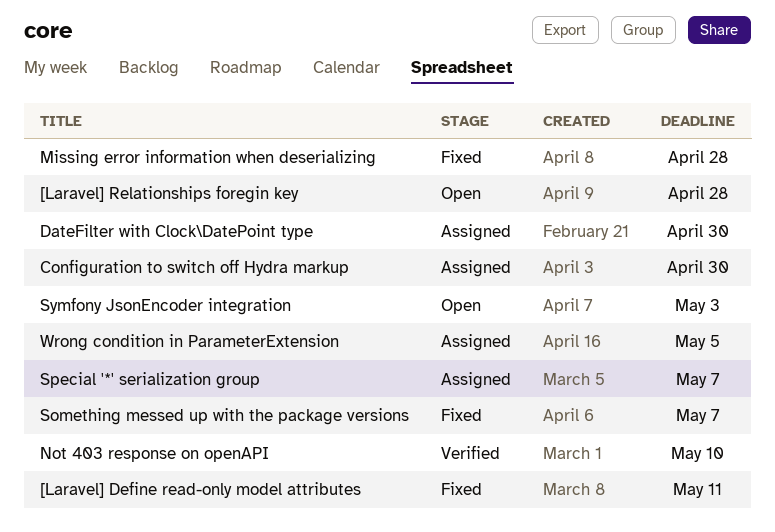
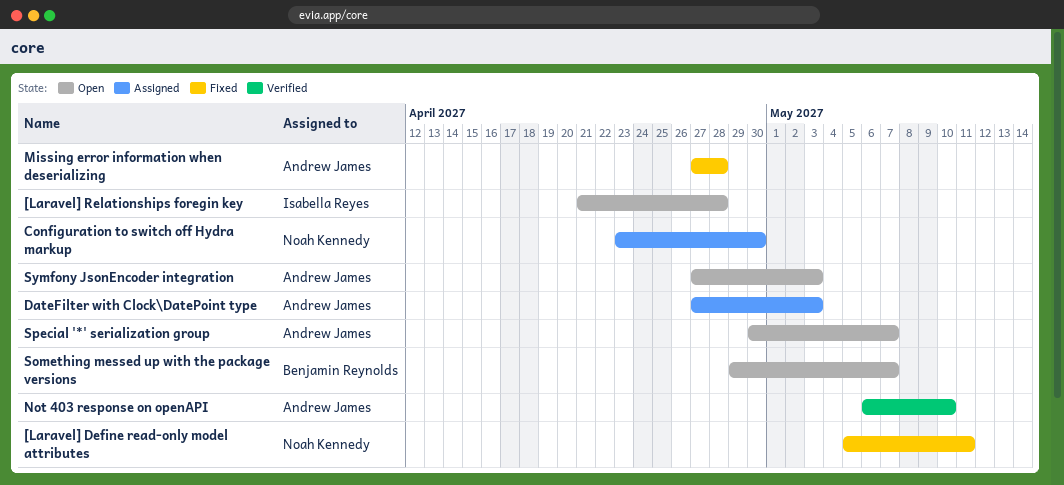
DateFilter with Clock\DatePoint type, due: Apr 30 -> May 3
Something messed up with the package versions, status: Fixed -> Open
Special '*' serialization group, status: Assigned -> Open
Wrong condition in ParameterExtension: present -> none

